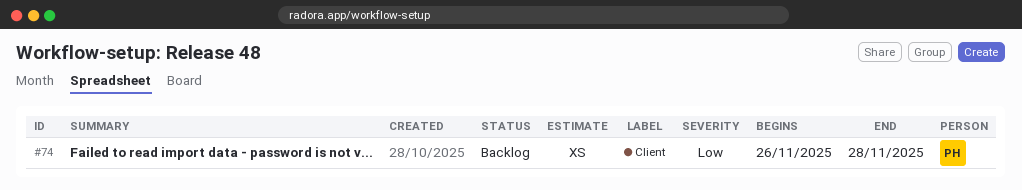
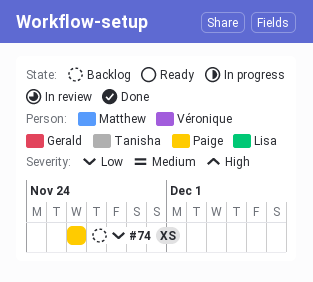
#74, due: Nov 28 -> Nov 26

